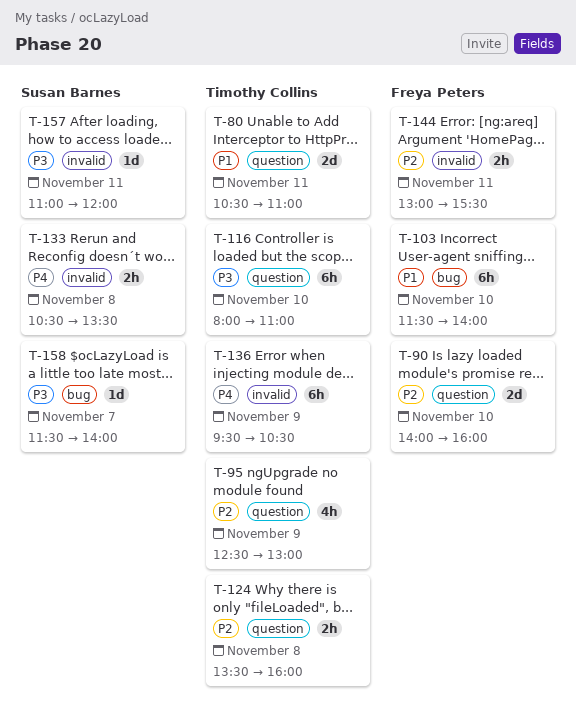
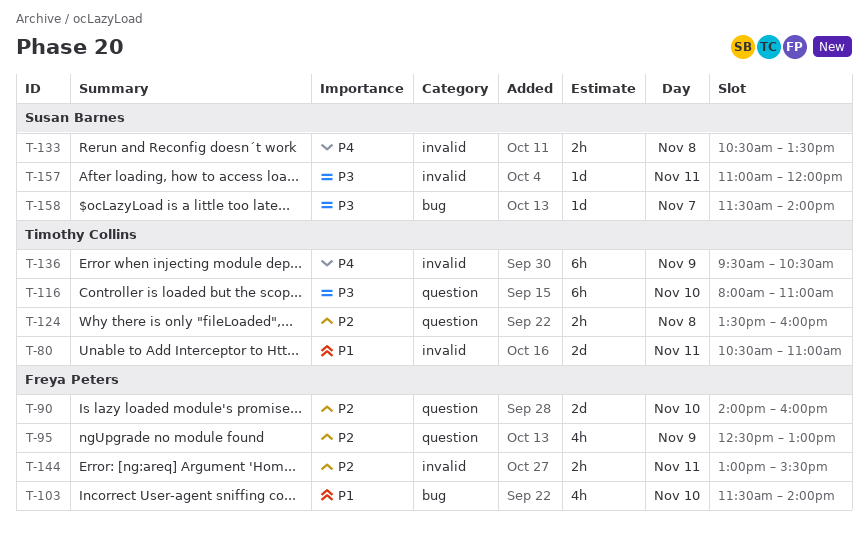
T-80, label: question -> invalid
T-95, owner: Timothy Collins -> Freya Peters
T-103, estimate: 6h -> 4h

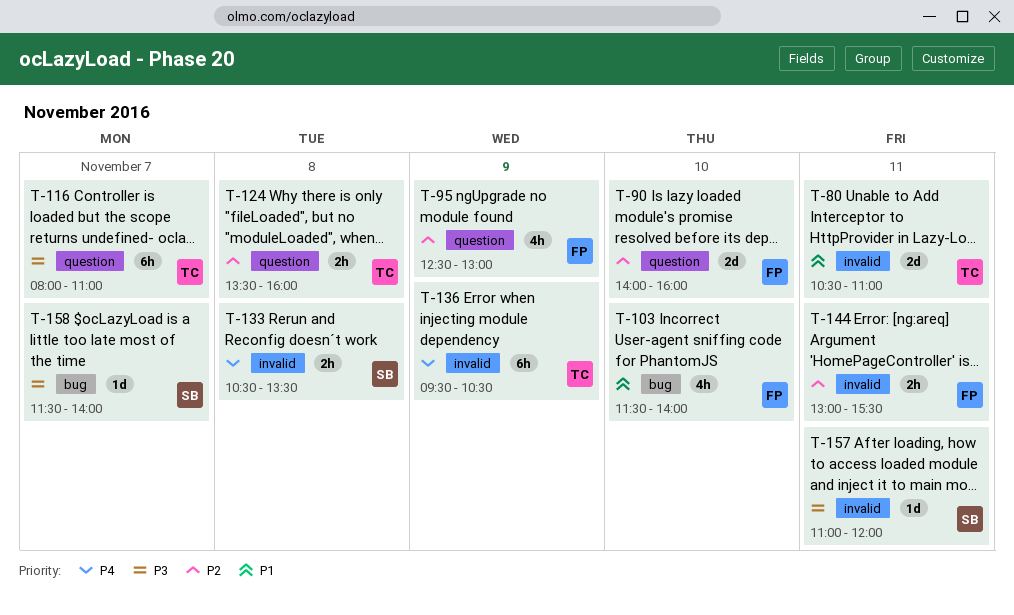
T-116, day: Nov 10 -> Nov 7

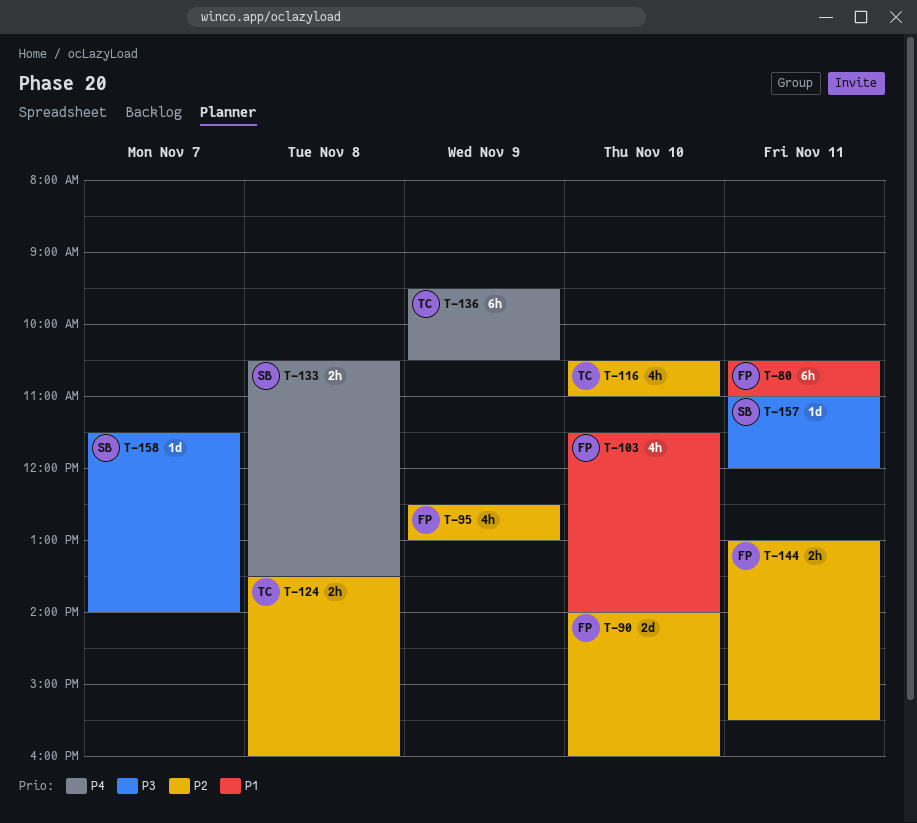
T-80, owner: TC -> FP
T-80, estimate: 2d -> 6h
T-116, priority: P3 -> P2
T-116, estimate: 6h -> 4h
T-116, day: Nov 7 -> Nov 10
T-116, begins: 08:00 -> 10:30

